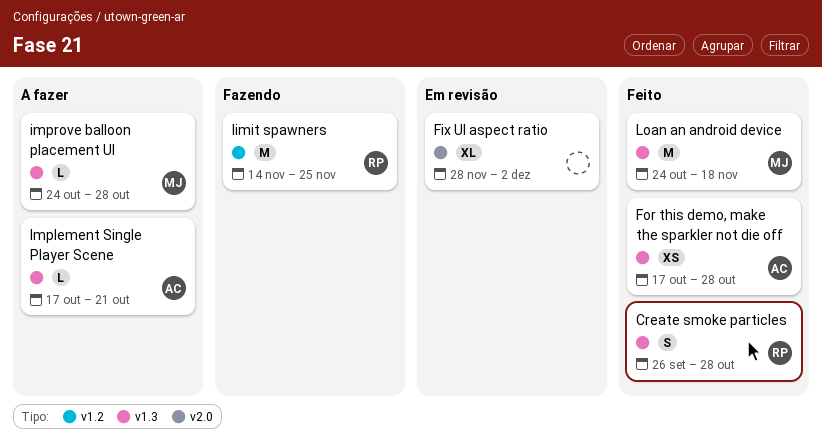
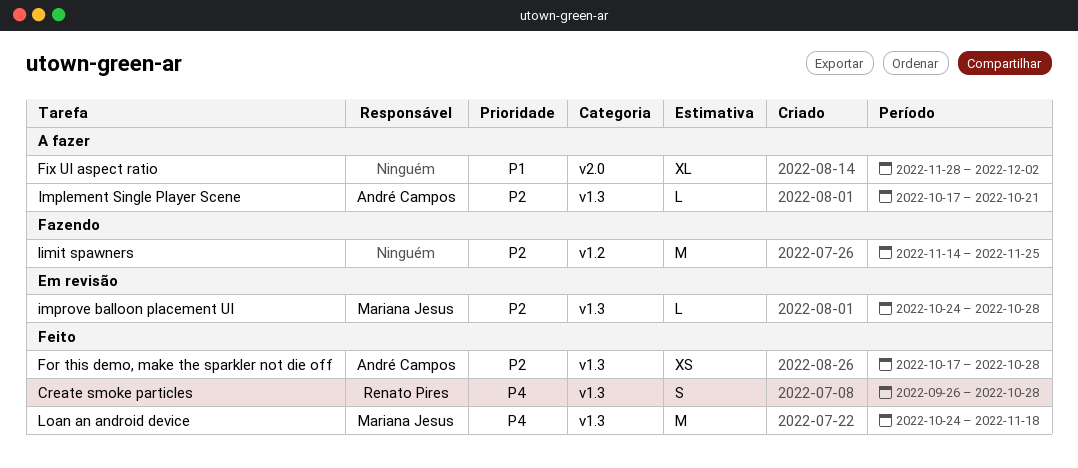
Fix UI aspect ratio, status: Em revisão -> A fazer
improve balloon placement UI, status: A fazer -> Em revisão
limit spawners, owner: Renato Pires -> none

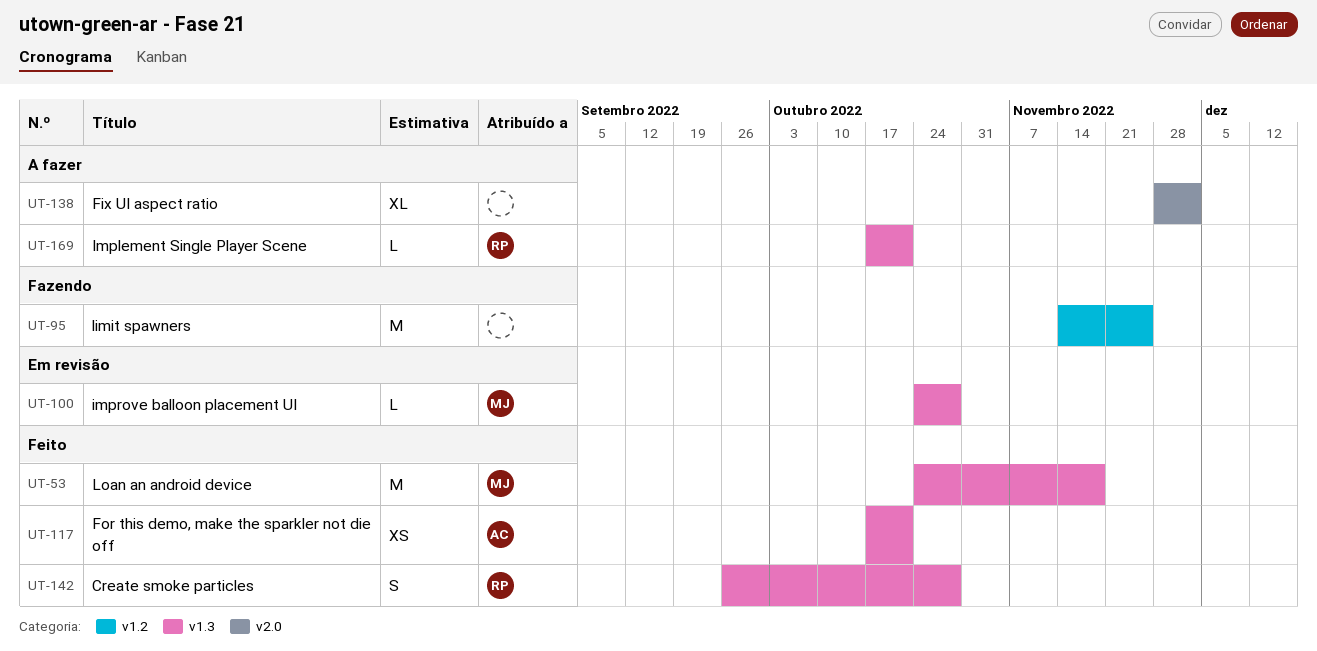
For this demo, make the sparkler not die off, due: Oct 28 -> Oct 21
Implement Single Player Scene, owner: André Campos -> Renato Pires

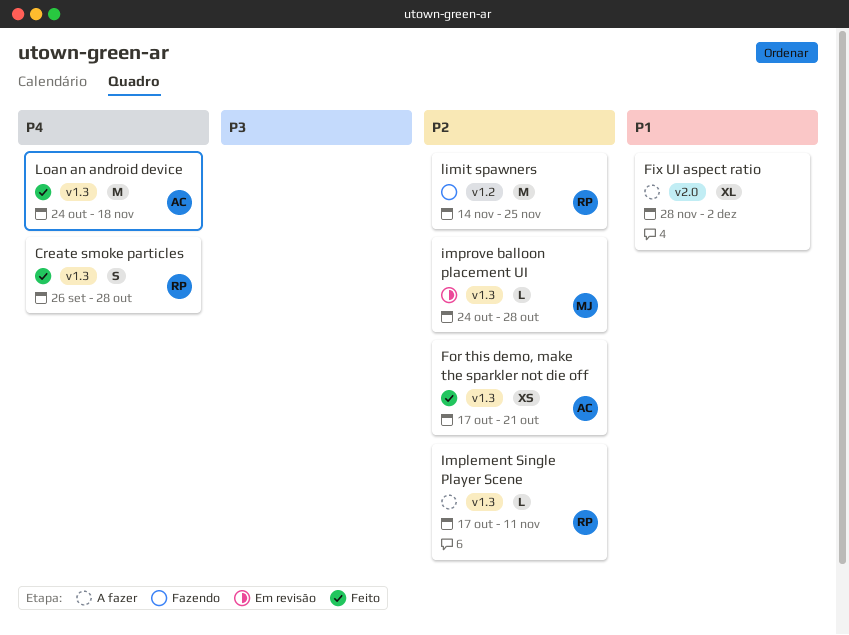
Implement Single Player Scene, due: Oct 21 -> Nov 11
limit spawners, owner: none -> RP
Loan an android device, owner: MJ -> AC

